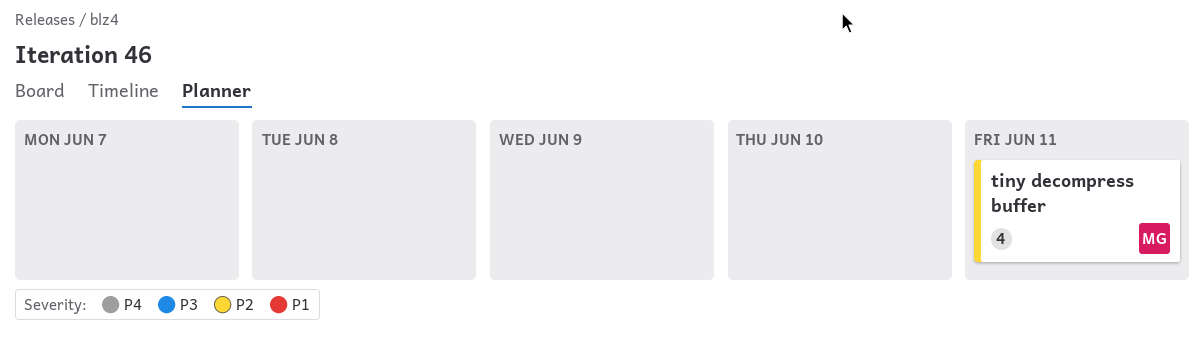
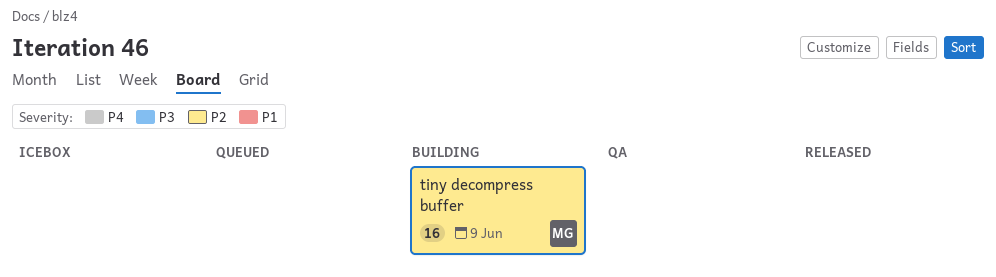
tiny decompress buffer, estimate: 4 -> 16
tiny decompress buffer, due: Jun 11 -> Jun 9

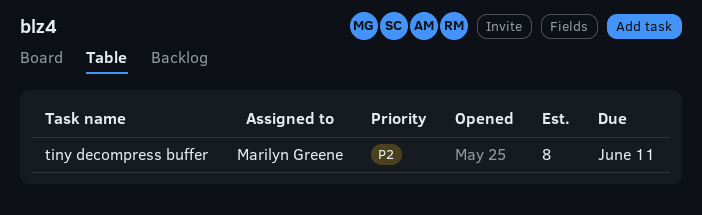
tiny decompress buffer, estimate: 16 -> 8
tiny decompress buffer, due: Jun 9 -> Jun 11

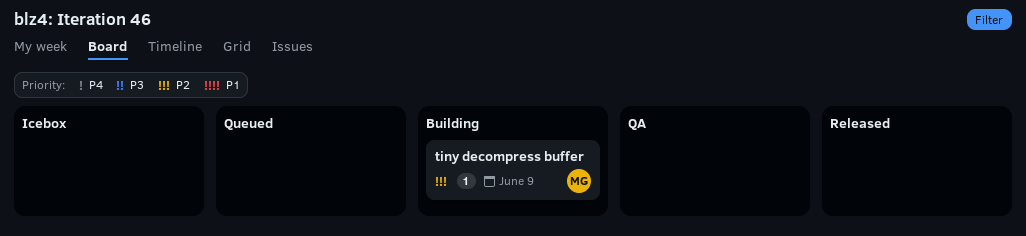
tiny decompress buffer, estimate: 8 -> 1
tiny decompress buffer, due: Jun 11 -> Jun 9

